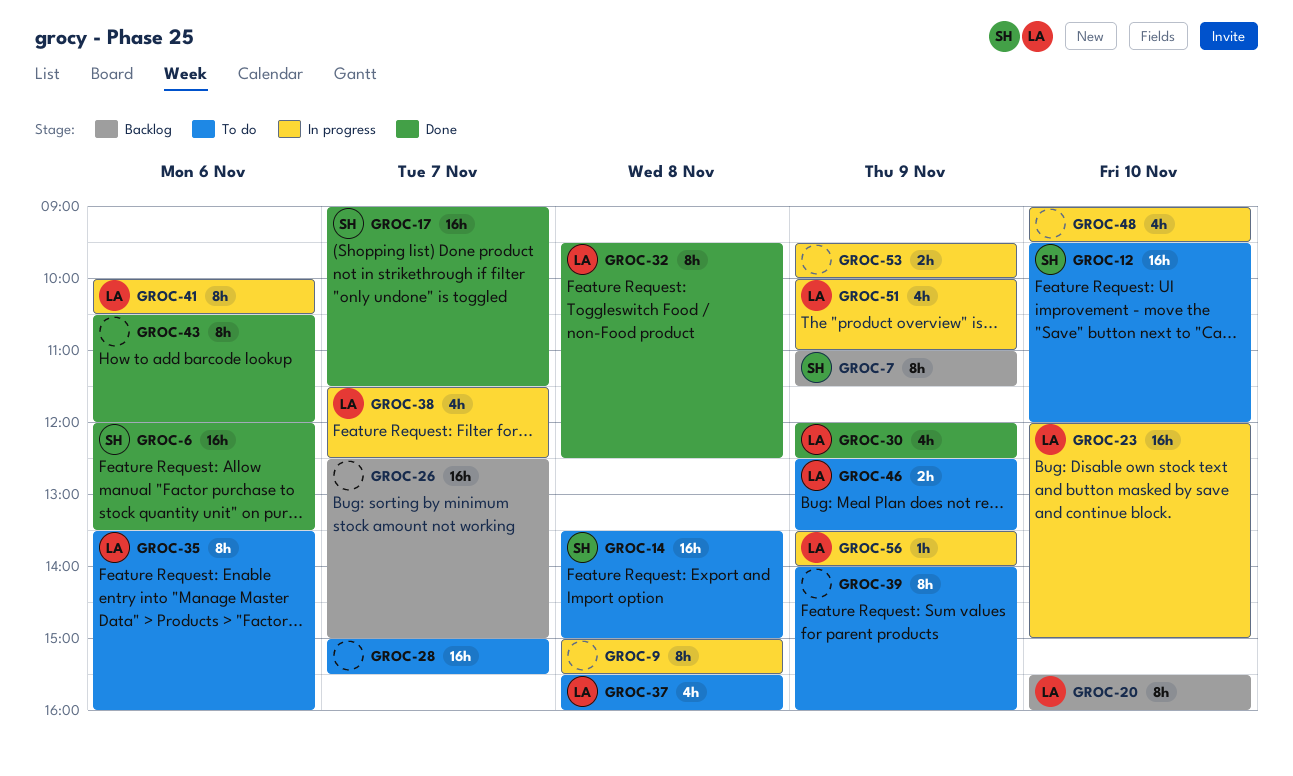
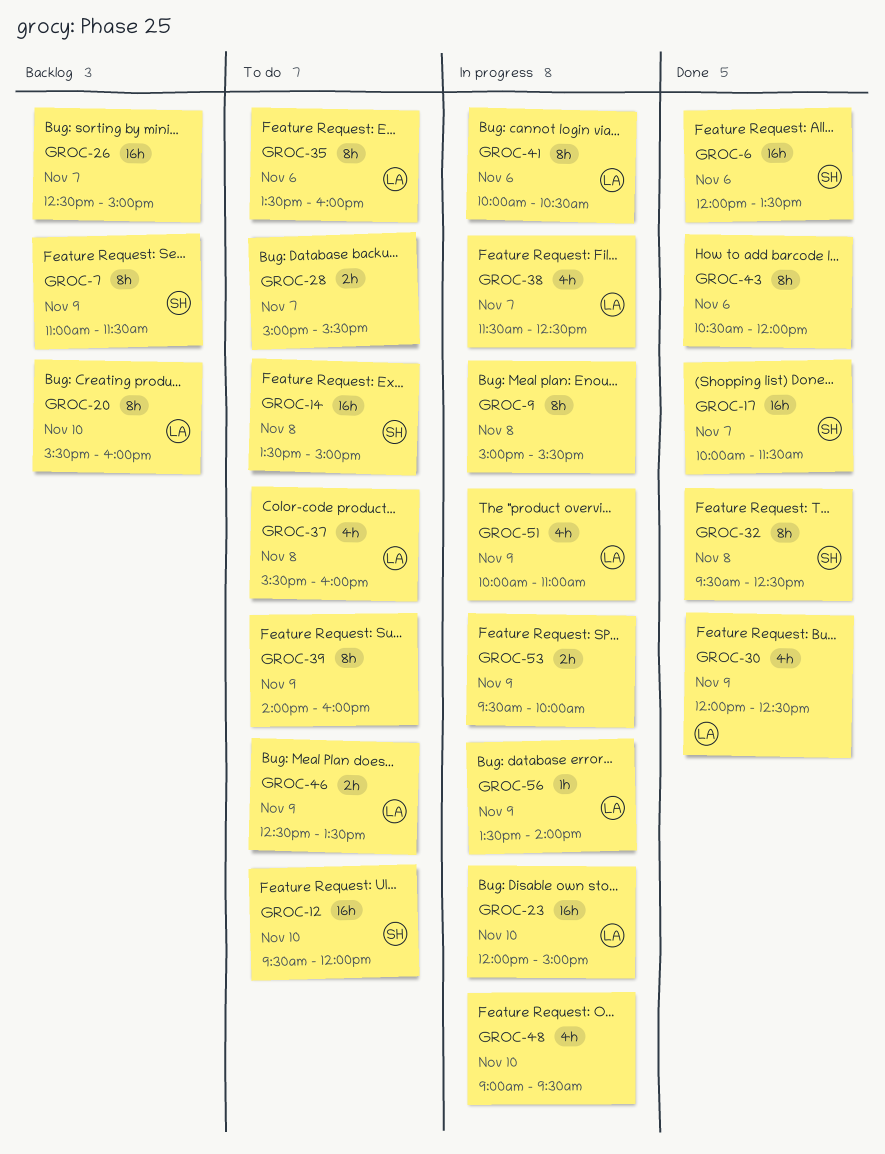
GROC-17, begins: 09:00 -> 10:00
GROC-28, estimate: 16h -> 2h
GROC-32, owner: LA -> SH

